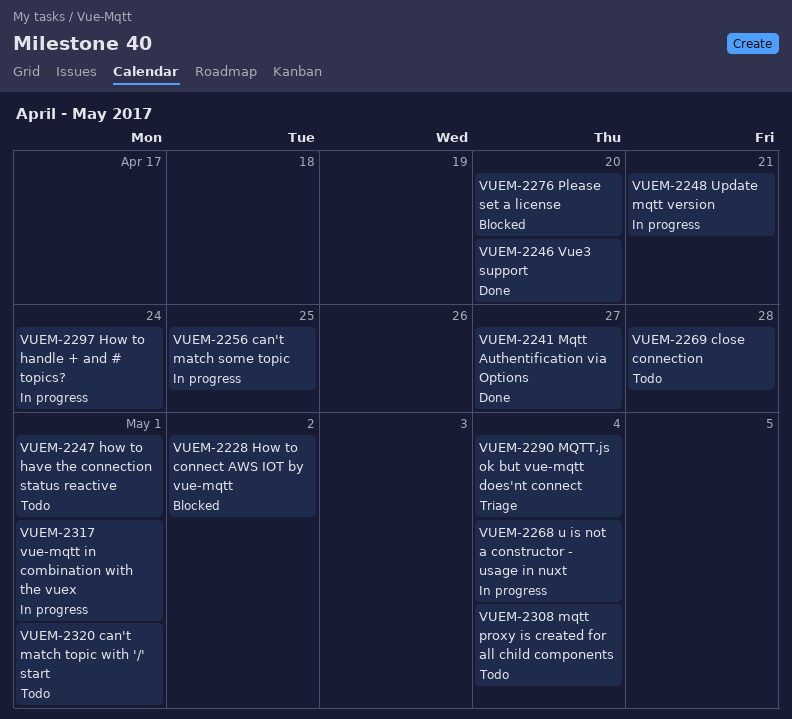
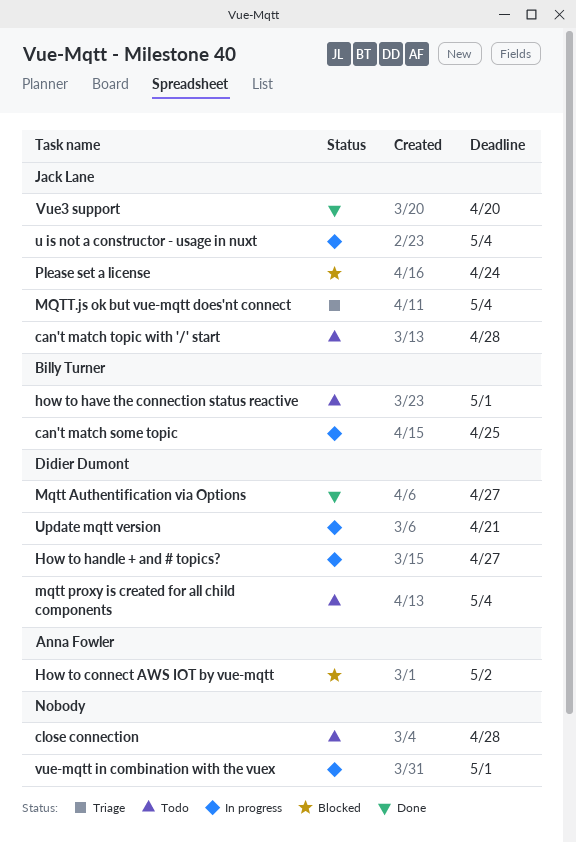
can't match topic with '/' start, due: May 1 -> Apr 28
How to handle + and # topics?, due: Apr 24 -> Apr 27
Please set a license, due: Apr 20 -> Apr 24

